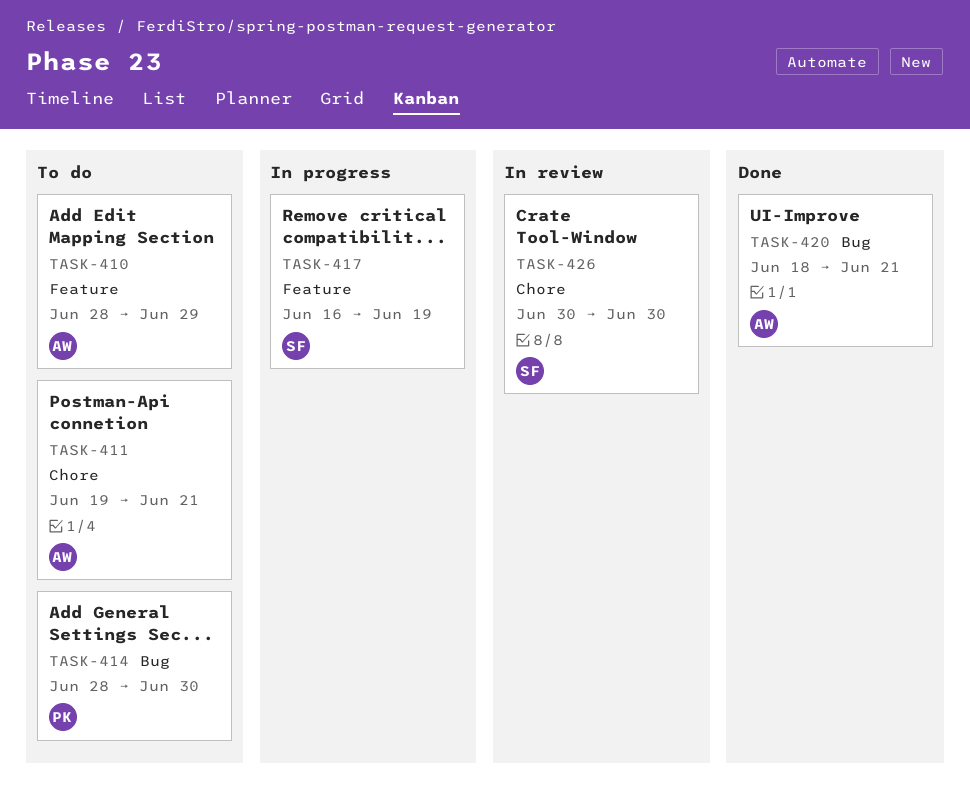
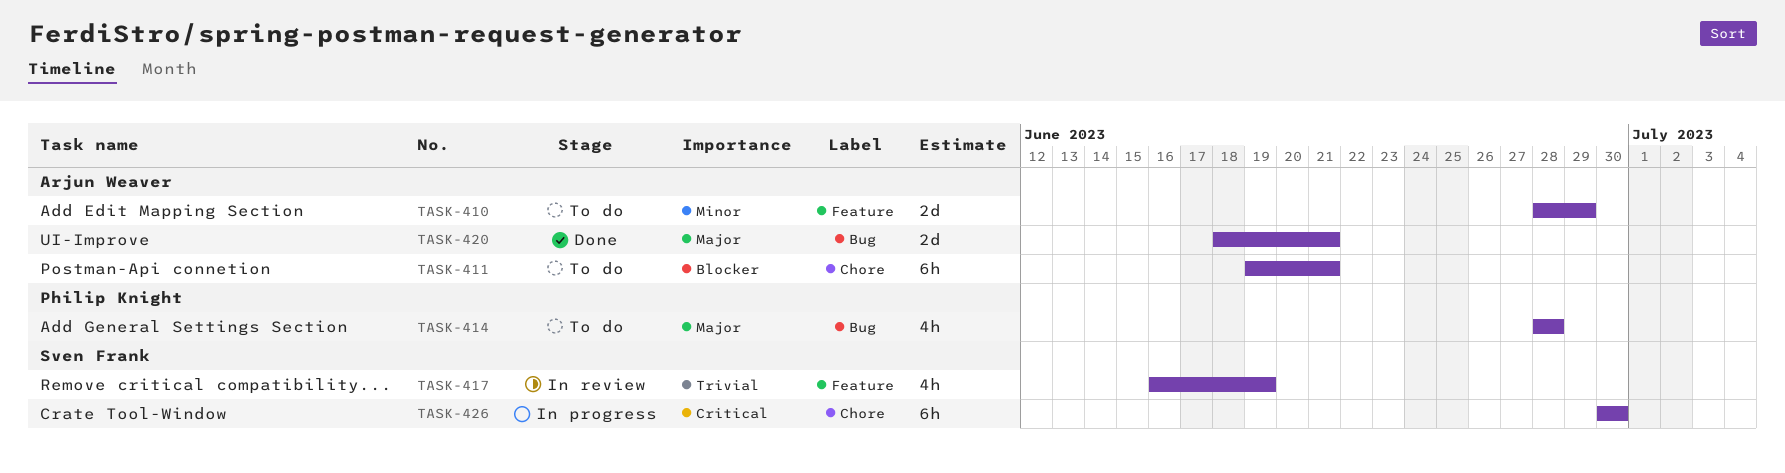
TASK-414, due: Jun 30 -> Jun 28
TASK-417, status: In progress -> In review
TASK-426, status: In review -> In progress

